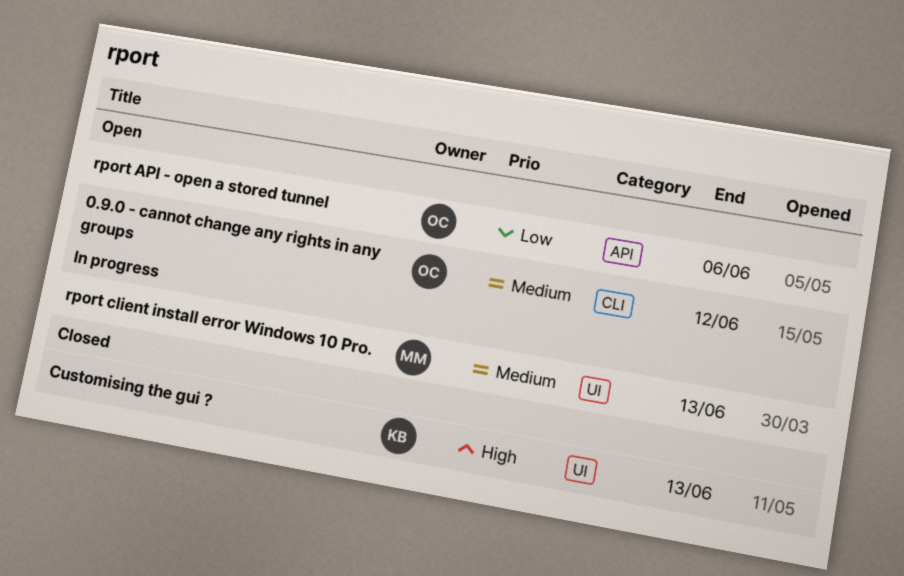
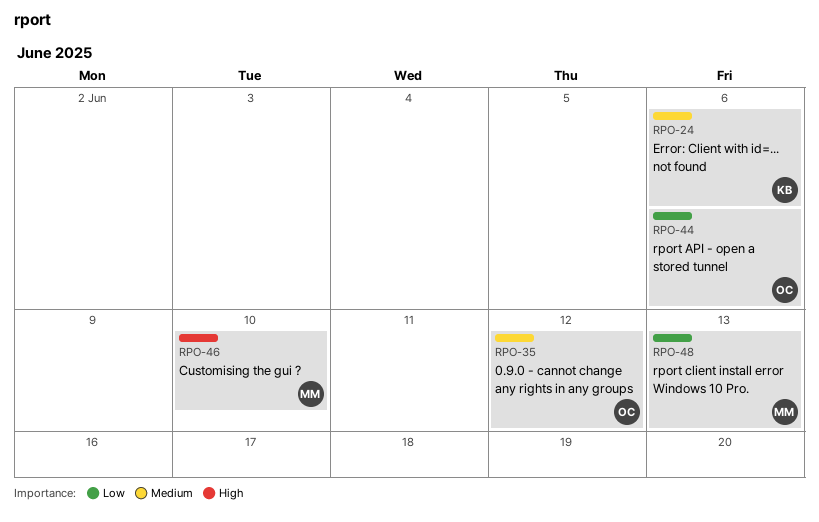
Customising the gui ?, owner: KB -> MM
Customising the gui ?, due: Jun 13 -> Jun 10
Error: Client with id=... not found: none -> present
rport client install error Windows 10 Pro., priority: Medium -> Low

